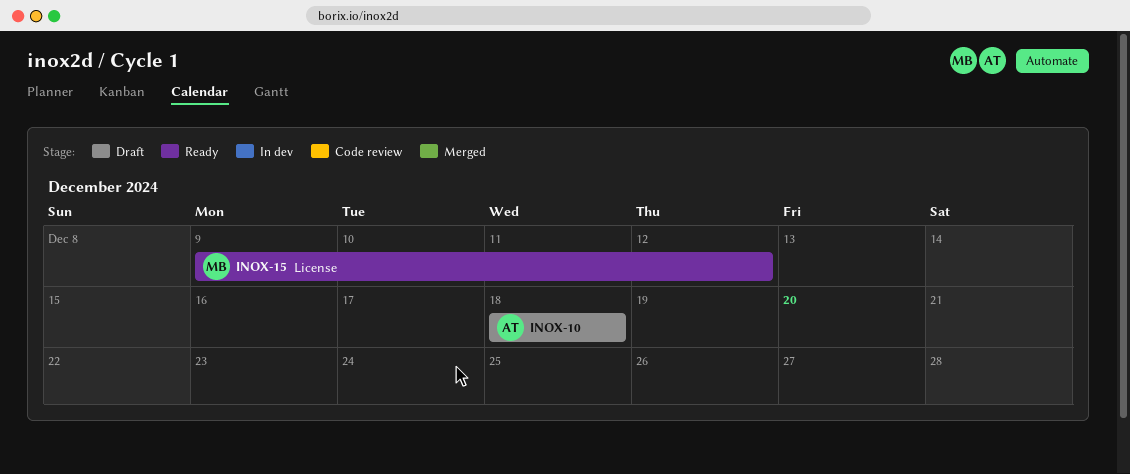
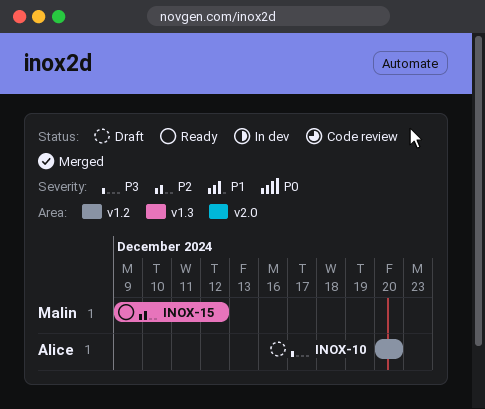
INOX-10, start: Dec 18 -> Dec 20
INOX-10, due: Dec 18 -> Dec 20

